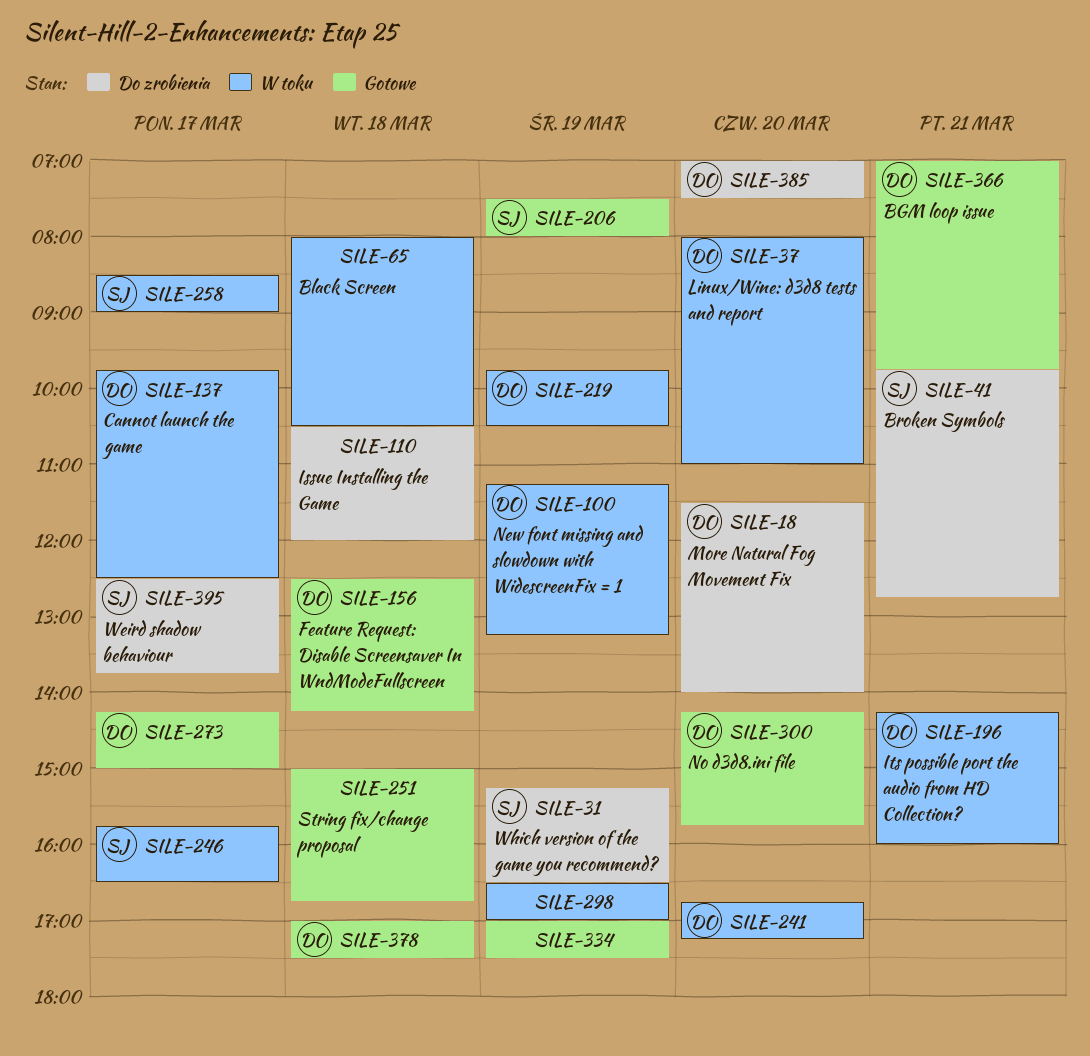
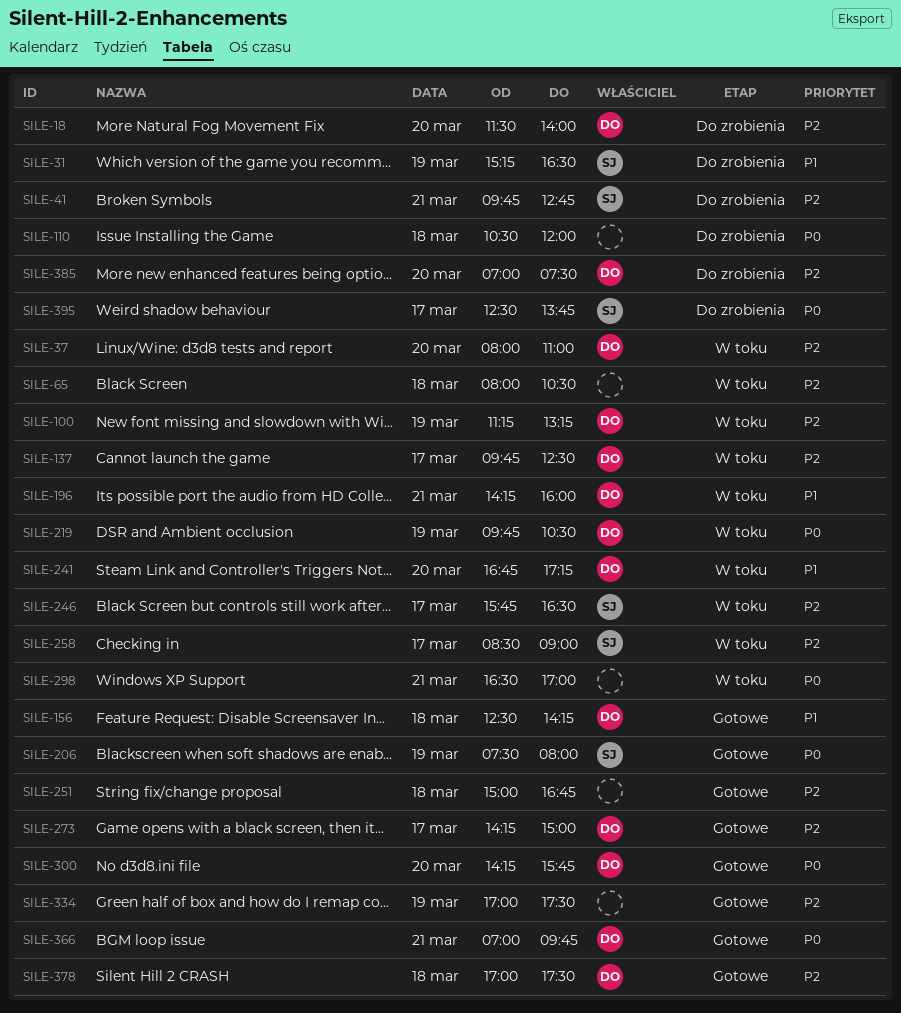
SILE-298, day: Mar 19 -> Mar 21

